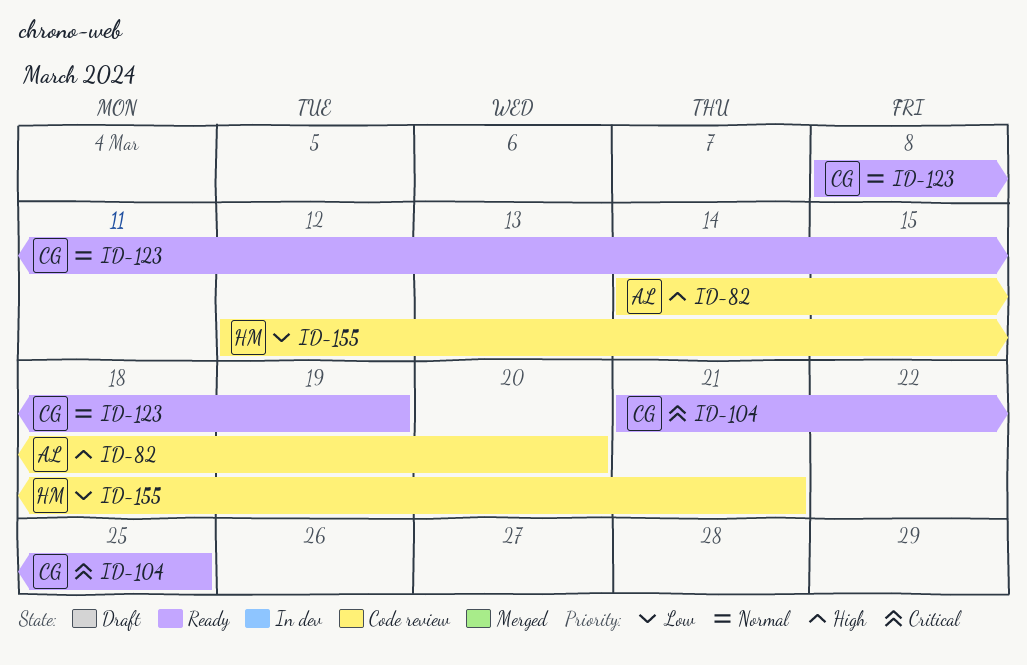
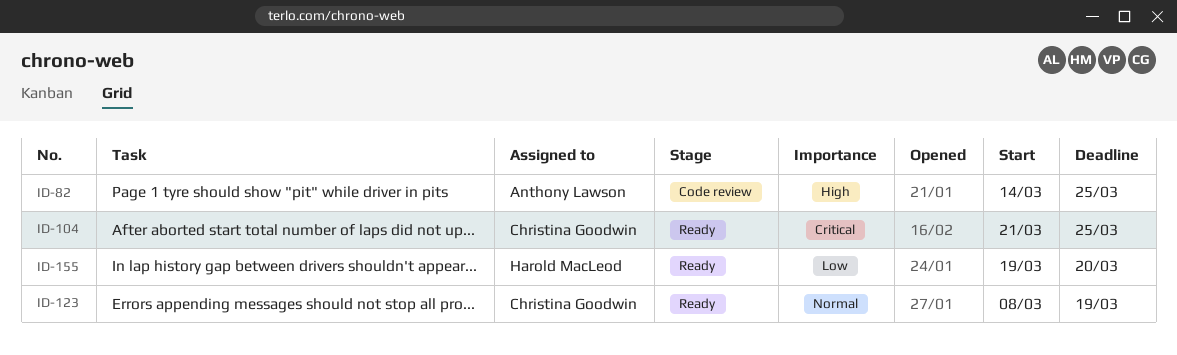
ID-82, due: Mar 20 -> Mar 25
ID-155, status: Code review -> Ready
ID-155, start: Mar 12 -> Mar 19
ID-155, due: Mar 21 -> Mar 20

